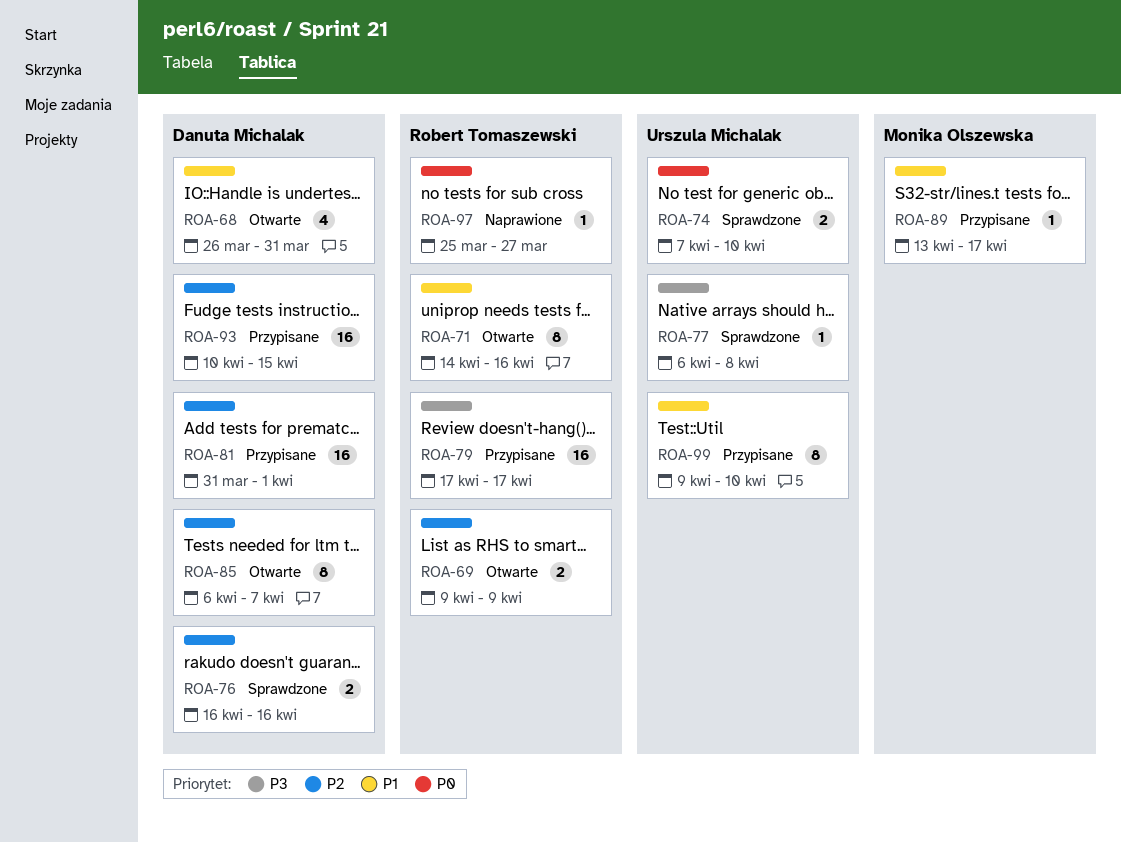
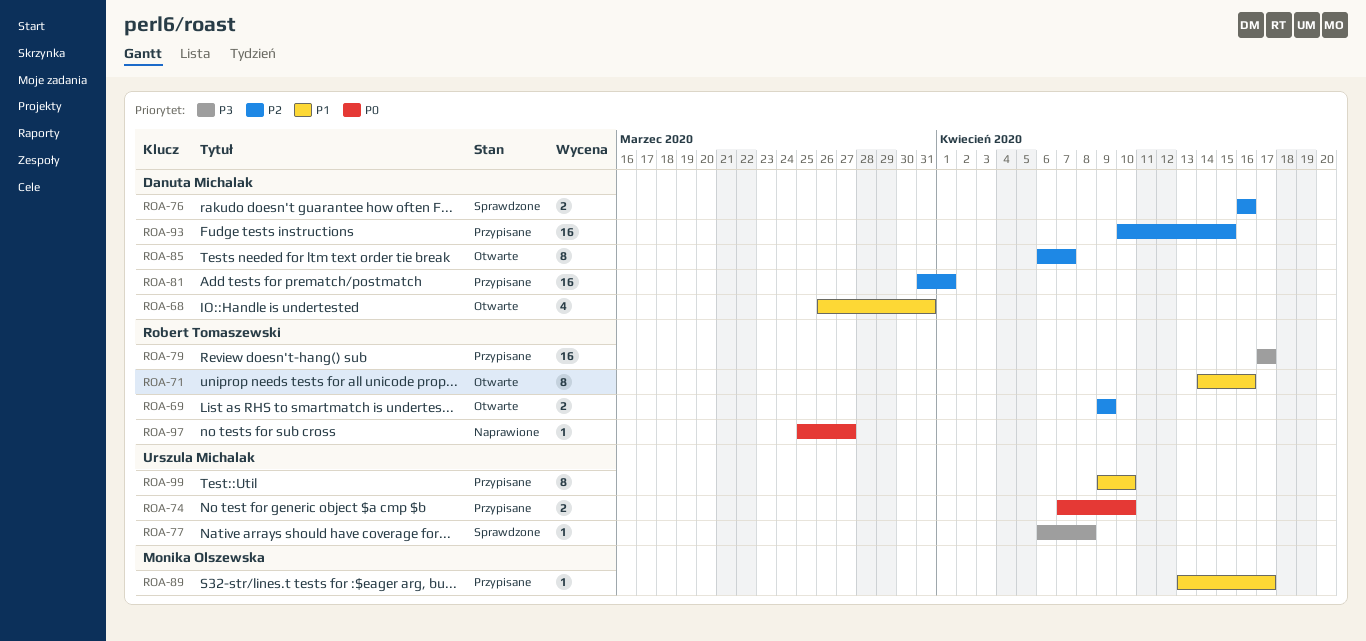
ROA-74, status: Sprawdzone -> Przypisane

